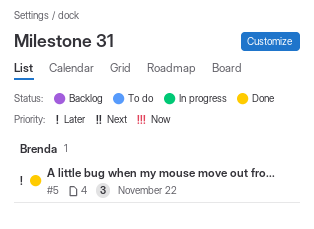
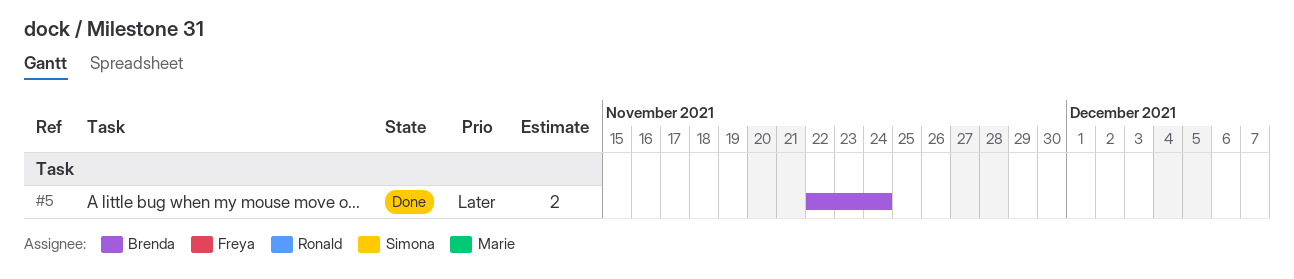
#5, estimate: 3 -> 2
#5, due: Nov 22 -> Nov 24

